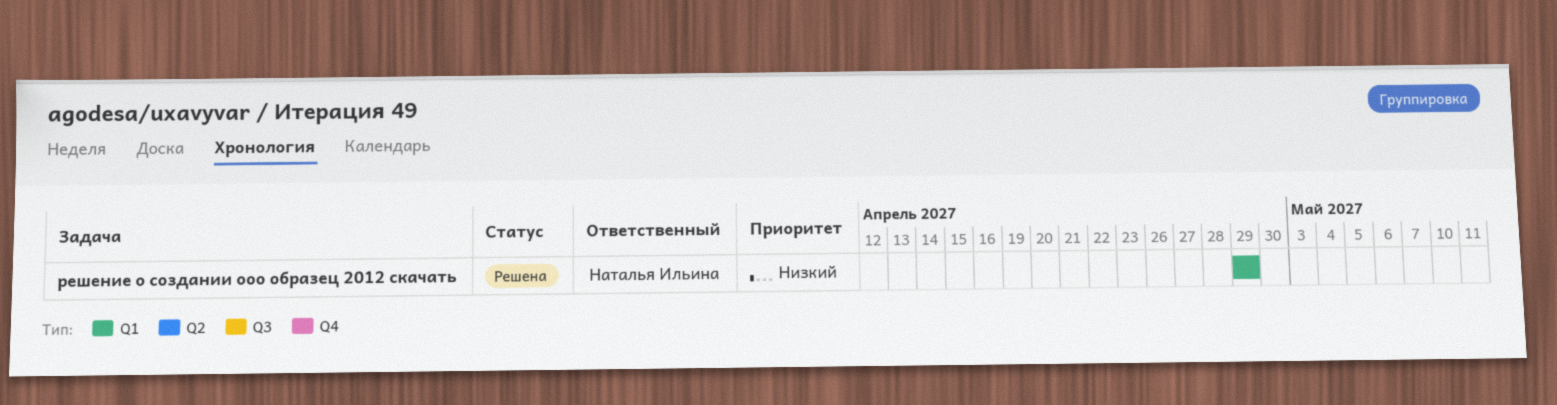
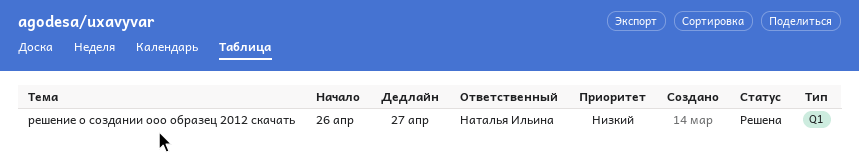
решение о создании ооо образец 2012 скачать, start: Apr 29 -> Apr 26
решение о создании ооо образец 2012 скачать, due: Apr 29 -> Apr 27

